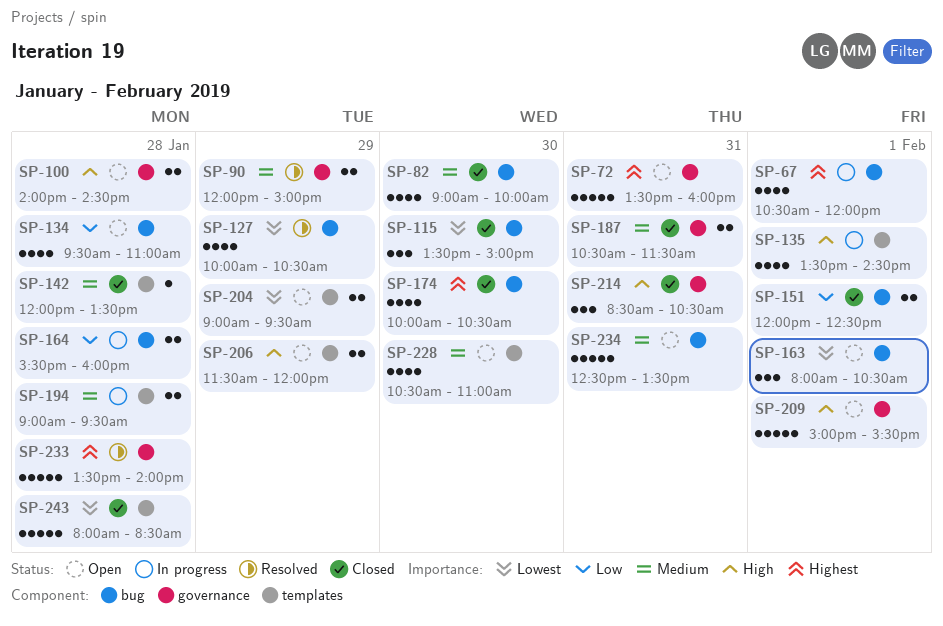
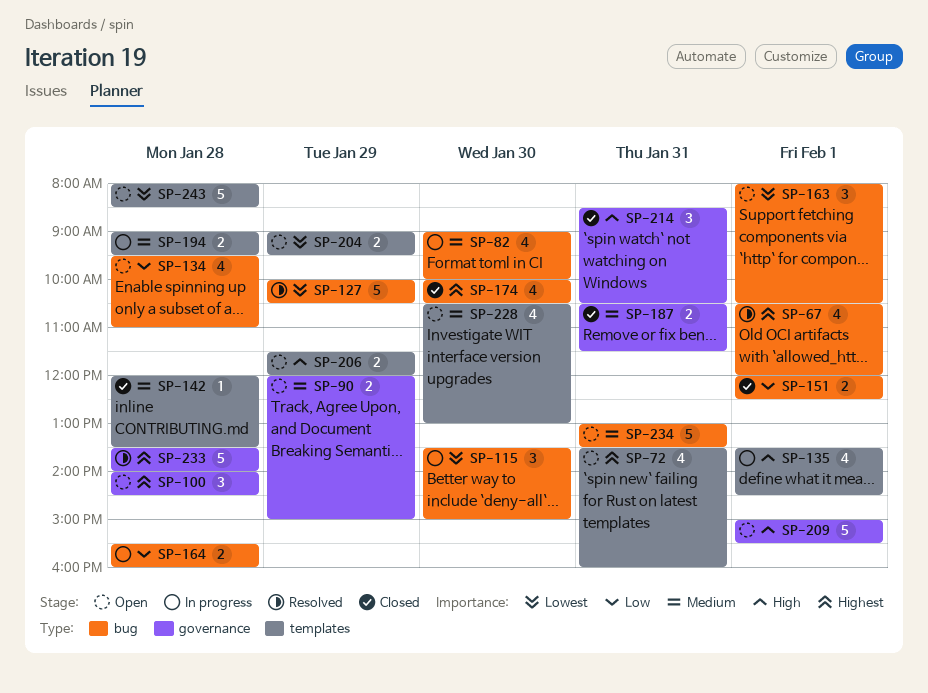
SP-67, status: In progress -> Resolved
SP-72, label: governance -> templates
SP-72, estimate: 5 -> 4
SP-82, status: Closed -> In progress
SP-90, status: Resolved -> Open
SP-100, priority: High -> Highest
SP-100, estimate: 2 -> 3
SP-115, status: Closed -> In progress
SP-127, estimate: 4 -> 5
SP-228, ends: 11:00 -> 13:00
SP-234, begins: 12:30 -> 13:00
SP-243, status: Closed -> Open

